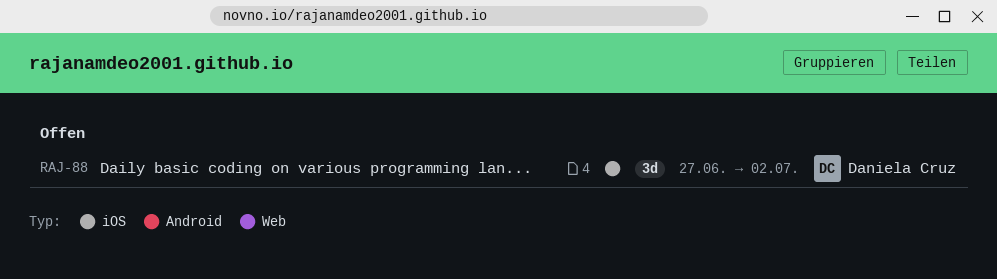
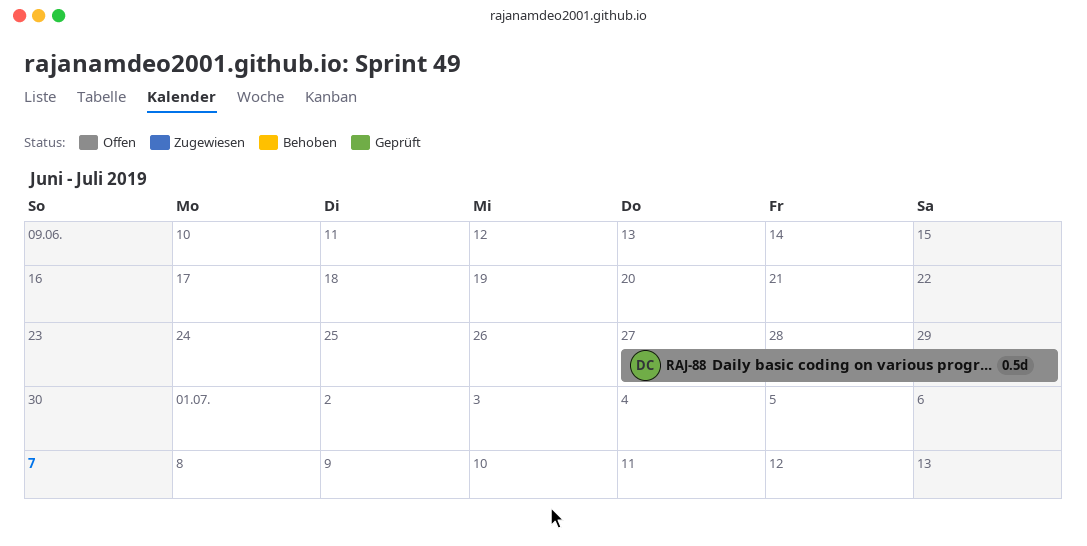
RAJ-88, estimate: 3d -> 0.5d
RAJ-88, due: Jul 2 -> Jun 29

